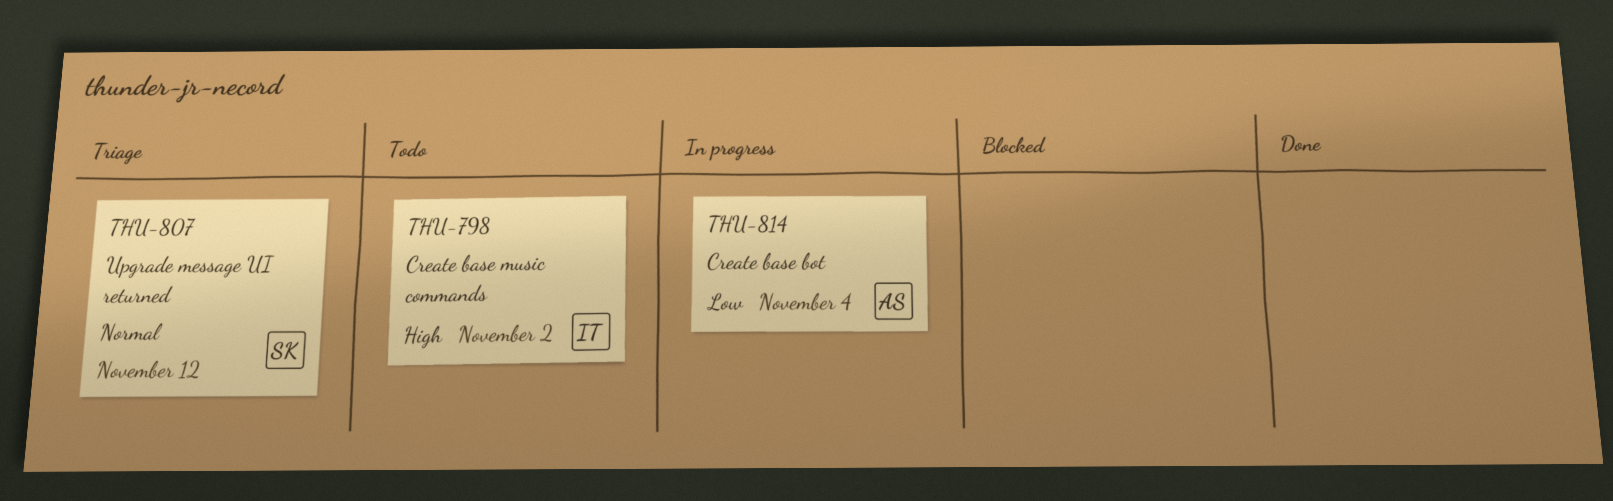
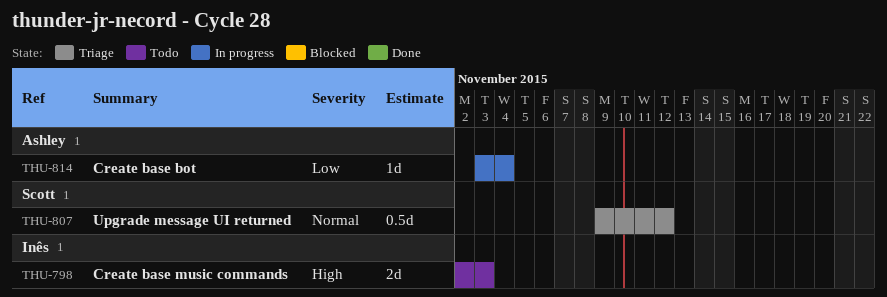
THU-798, due: Nov 2 -> Nov 3

